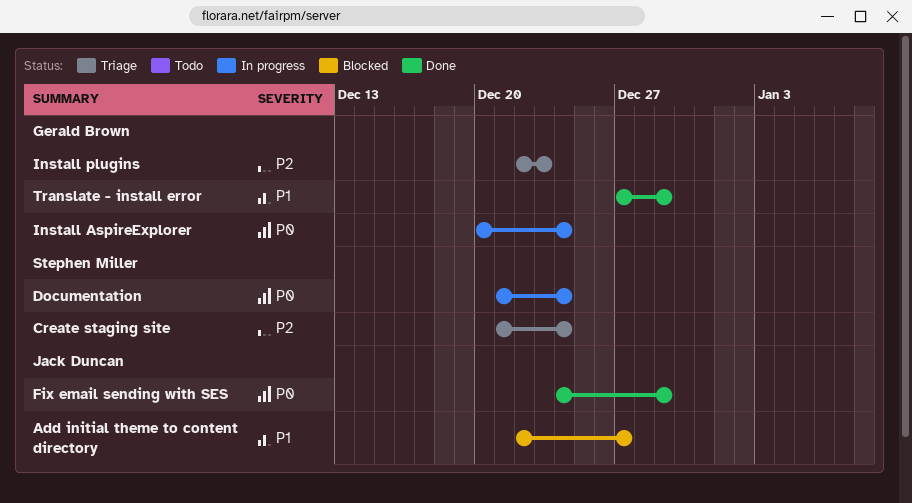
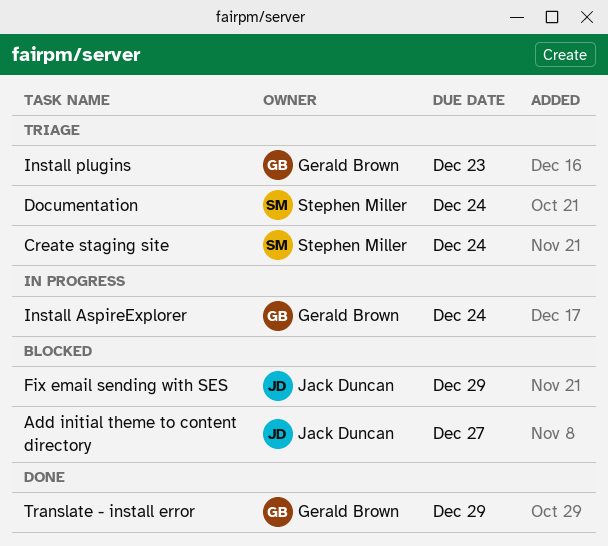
Documentation, status: In progress -> Triage
Fix email sending with SES, status: Done -> Blocked

